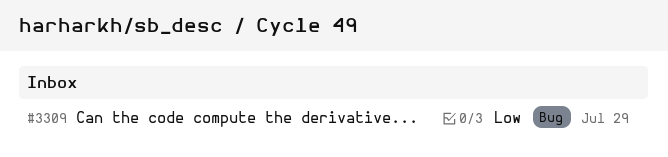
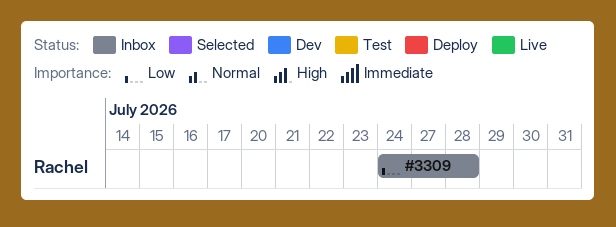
#3309, due: Jul 29 -> Jul 28

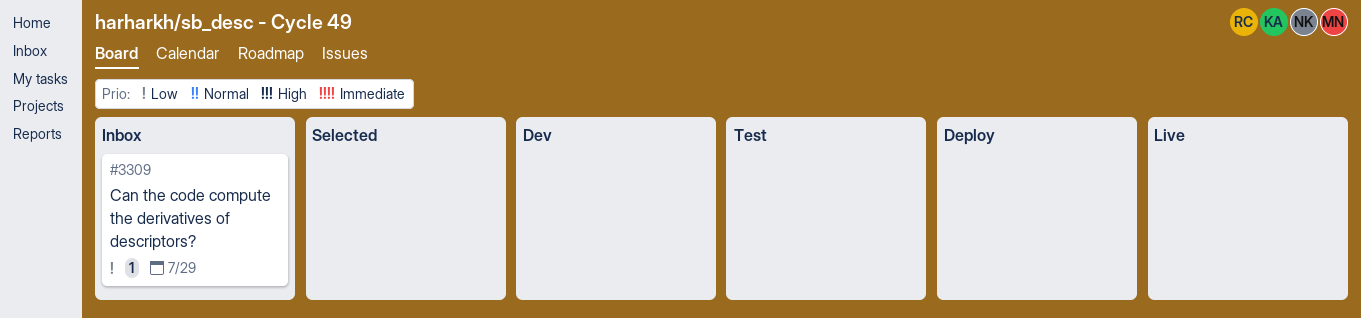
#3309, due: Jul 28 -> Jul 29

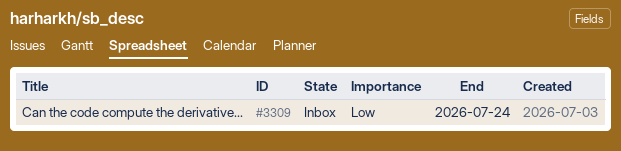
#3309, due: Jul 29 -> Jul 24

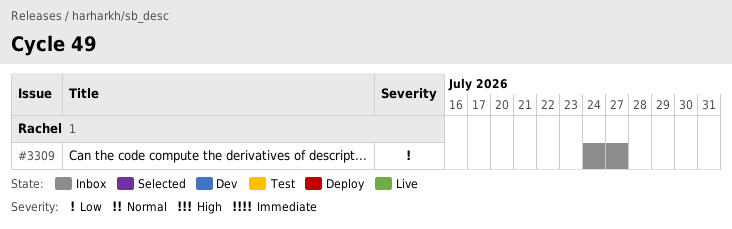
#3309, due: Jul 24 -> Jul 27

